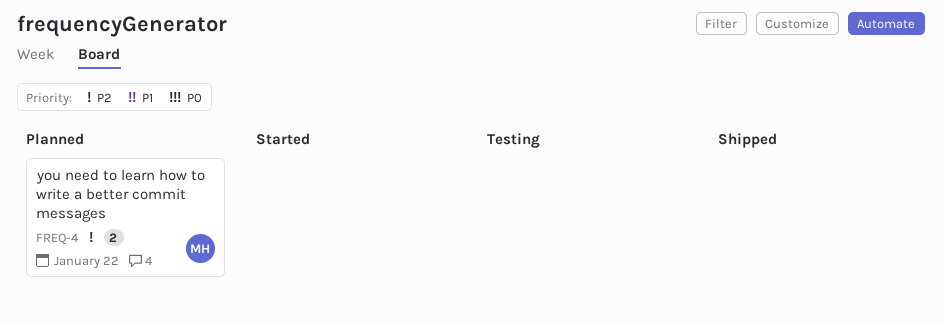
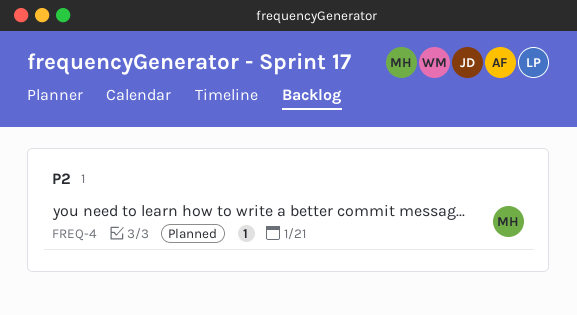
FREQ-4, estimate: 2 -> 1
FREQ-4, due: Jan 22 -> Jan 21

